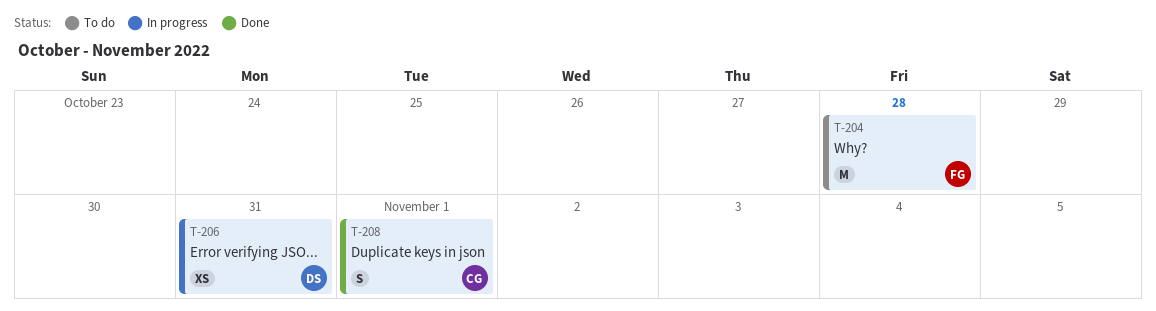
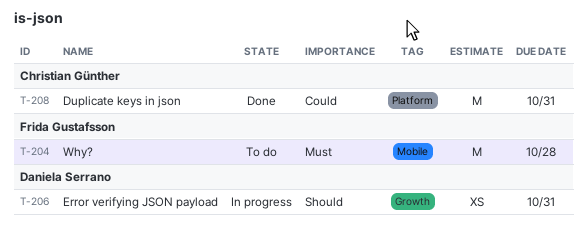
T-208, estimate: S -> M
T-208, due: Nov 1 -> Oct 31

